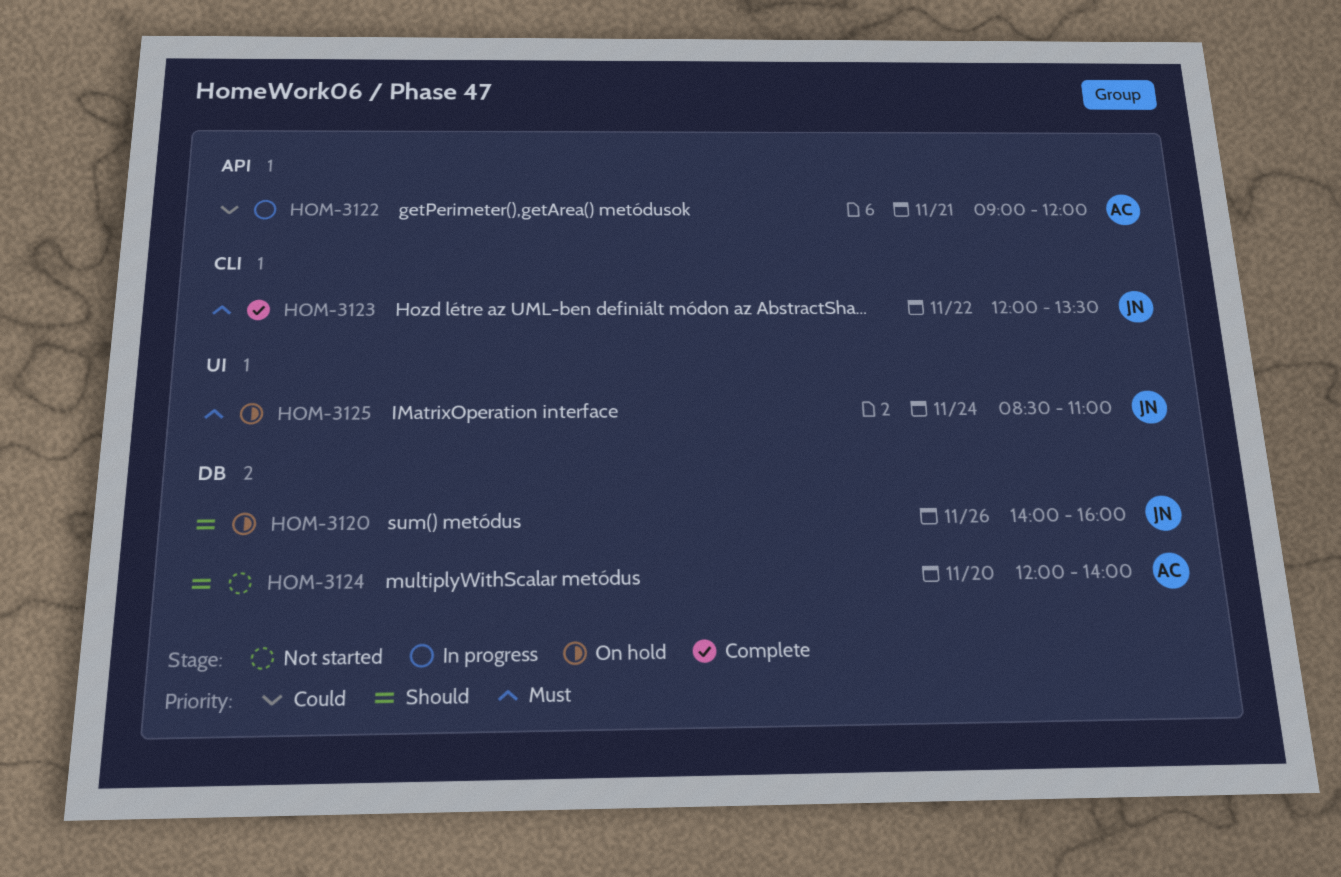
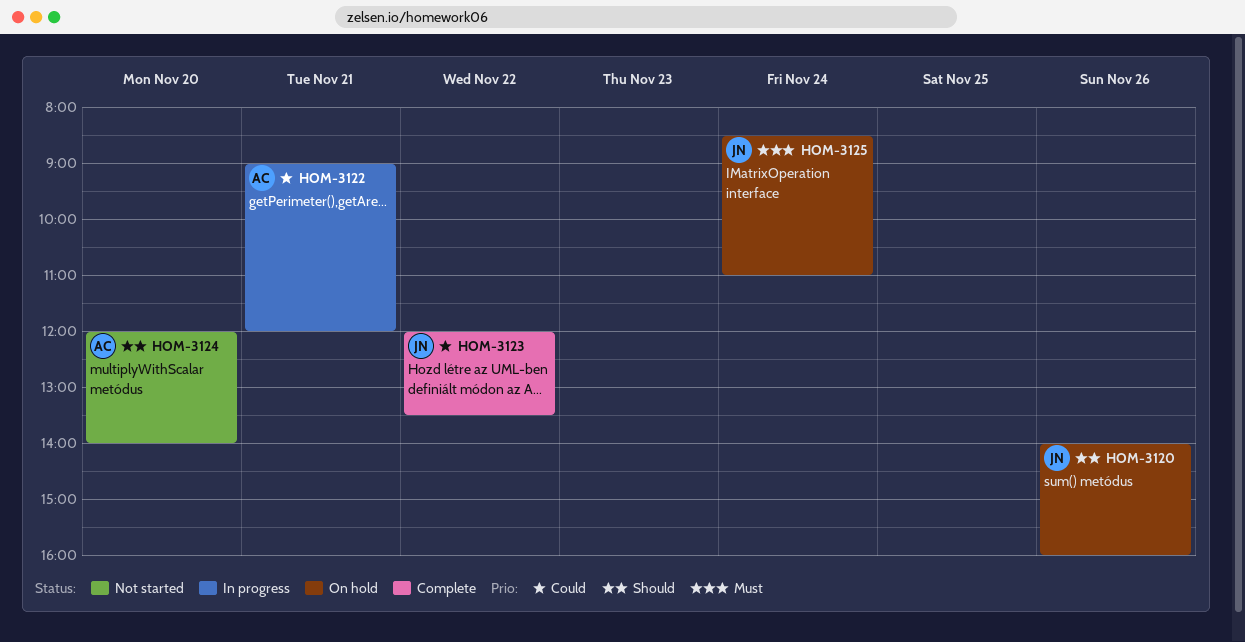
HOM-3123, priority: Must -> Could

